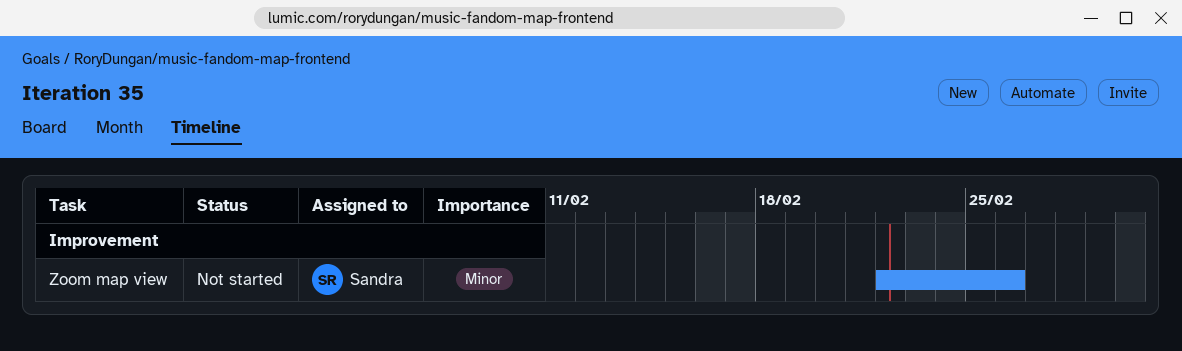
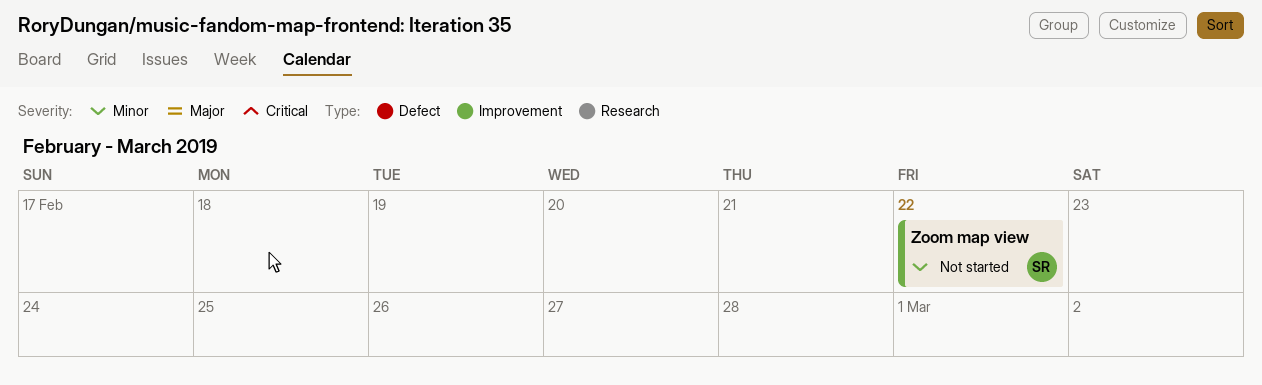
Zoom map view, due: Feb 26 -> Feb 22

